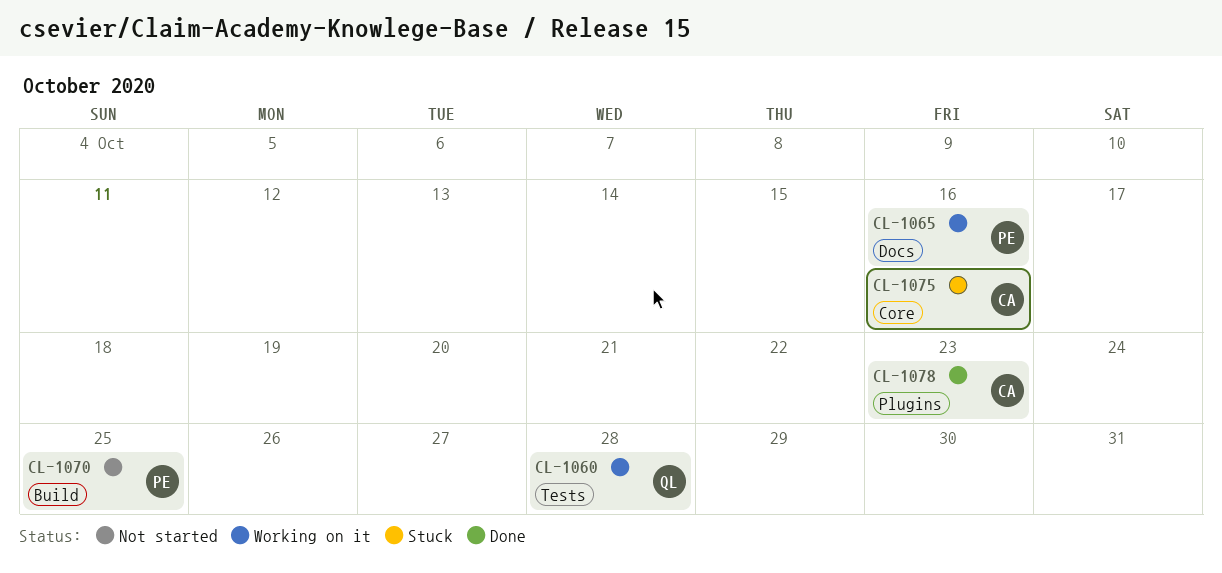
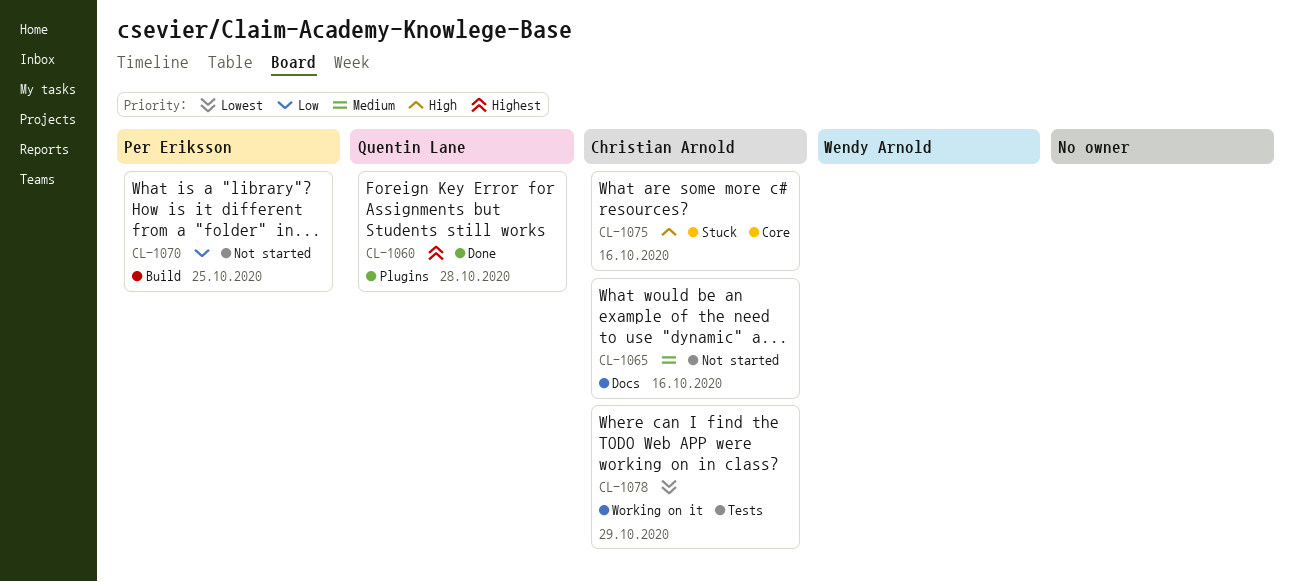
CL-1060, status: Working on it -> Done
CL-1060, label: Tests -> Plugins
CL-1065, status: Working on it -> Not started
CL-1065, owner: Per Eriksson -> Christian Arnold
CL-1078, status: Done -> Working on it
CL-1078, label: Plugins -> Tests
CL-1078, due: Oct 23 -> Oct 29

